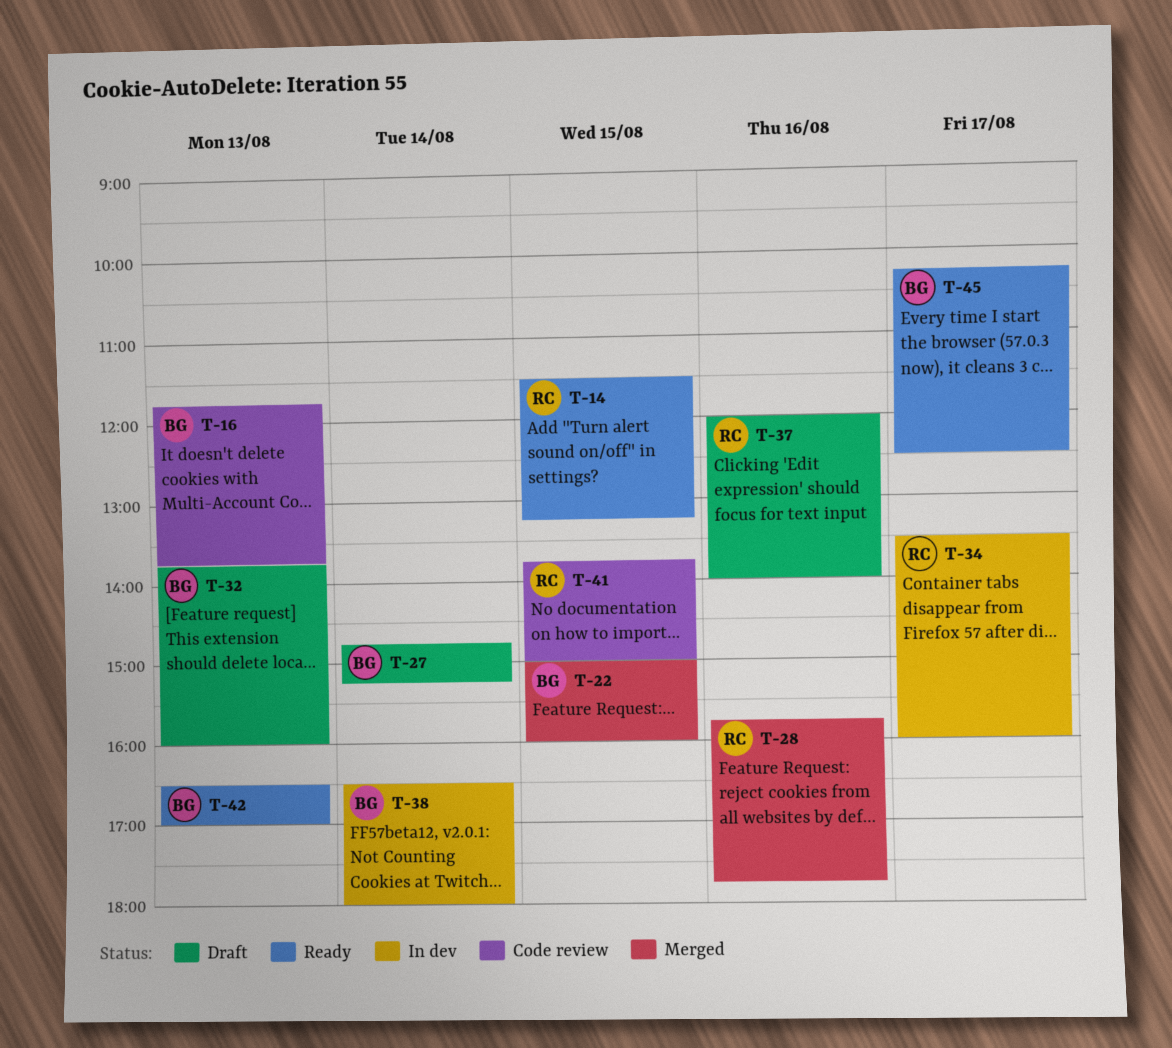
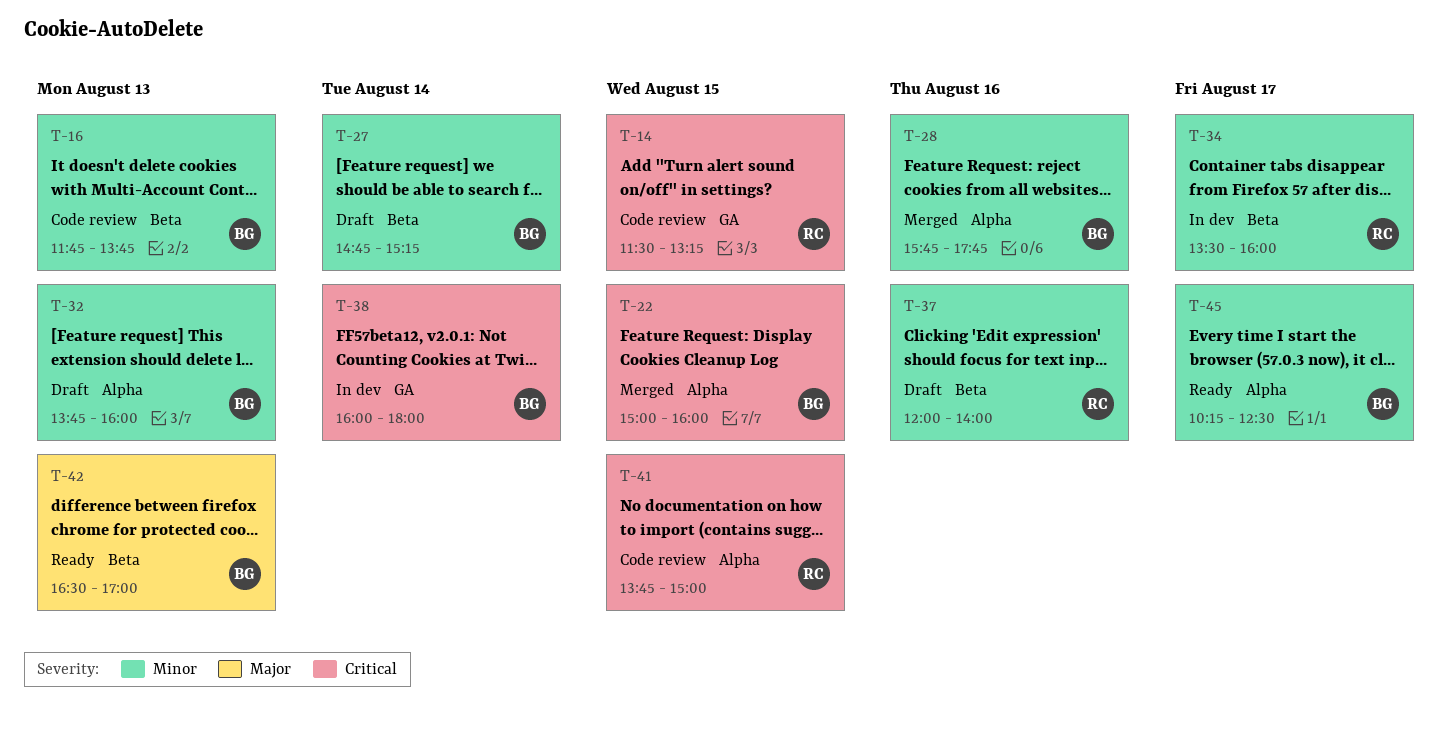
T-14, status: Ready -> Code review
T-28, owner: RC -> BG
T-38, begins: 16:30 -> 16:00

